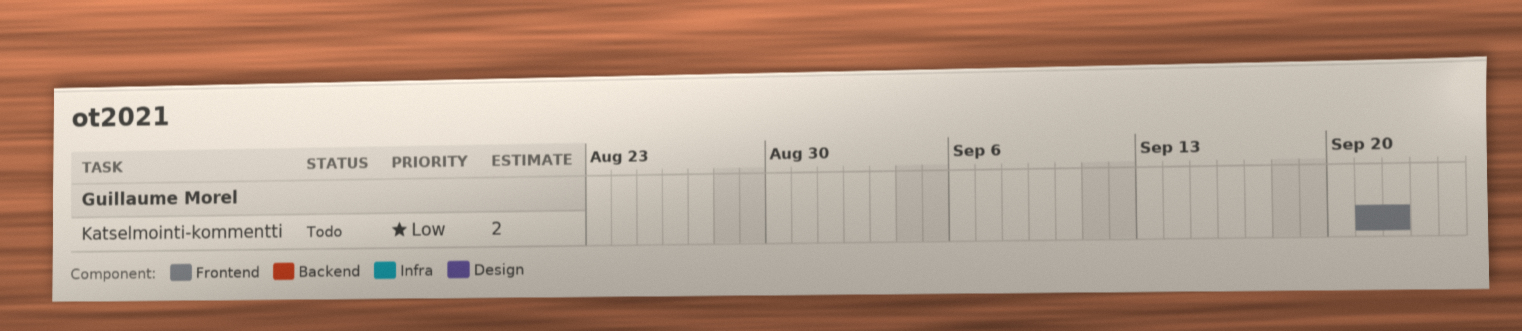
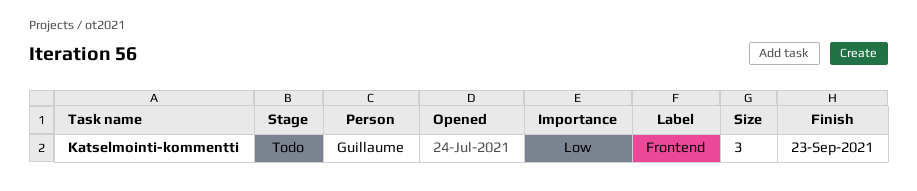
Katselmointi-kommentti, estimate: 2 -> 3
Katselmointi-kommentti, due: Sep 22 -> Sep 23

